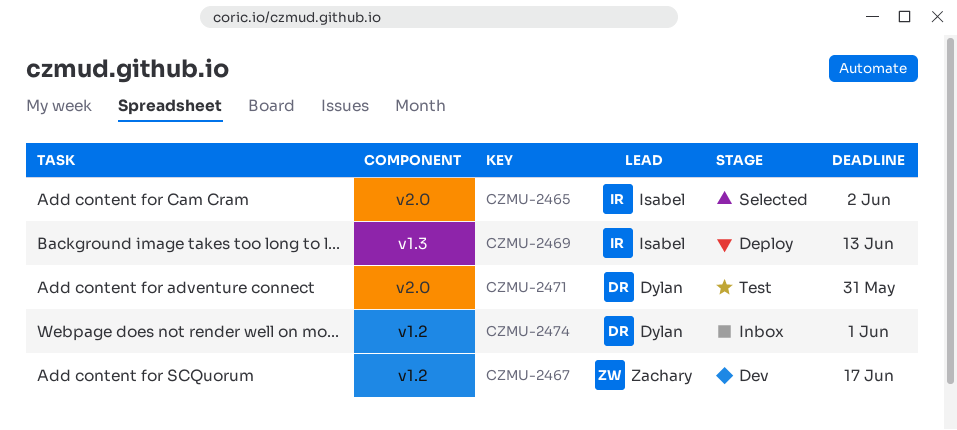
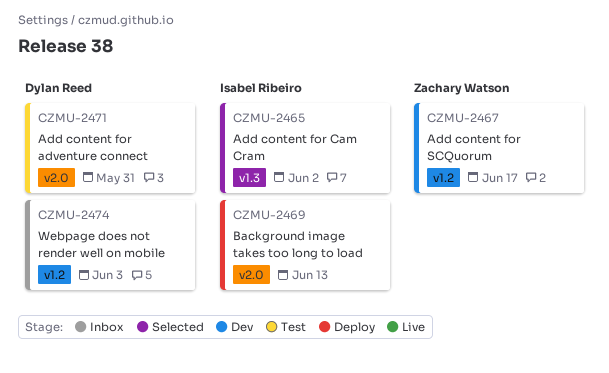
CZMU-2465, label: v2.0 -> v1.3
CZMU-2469, label: v1.3 -> v2.0
CZMU-2474, due: Jun 1 -> Jun 3

